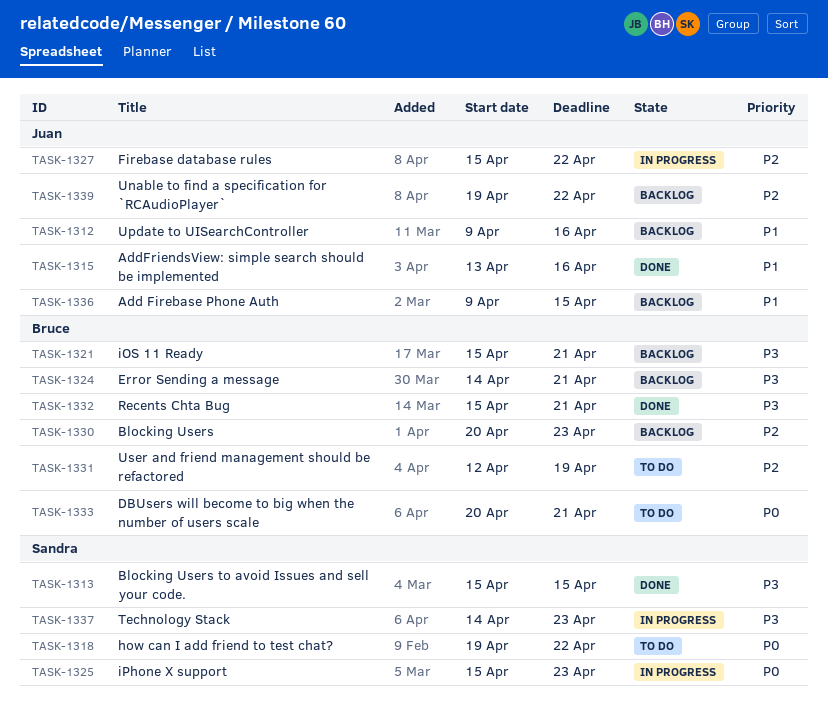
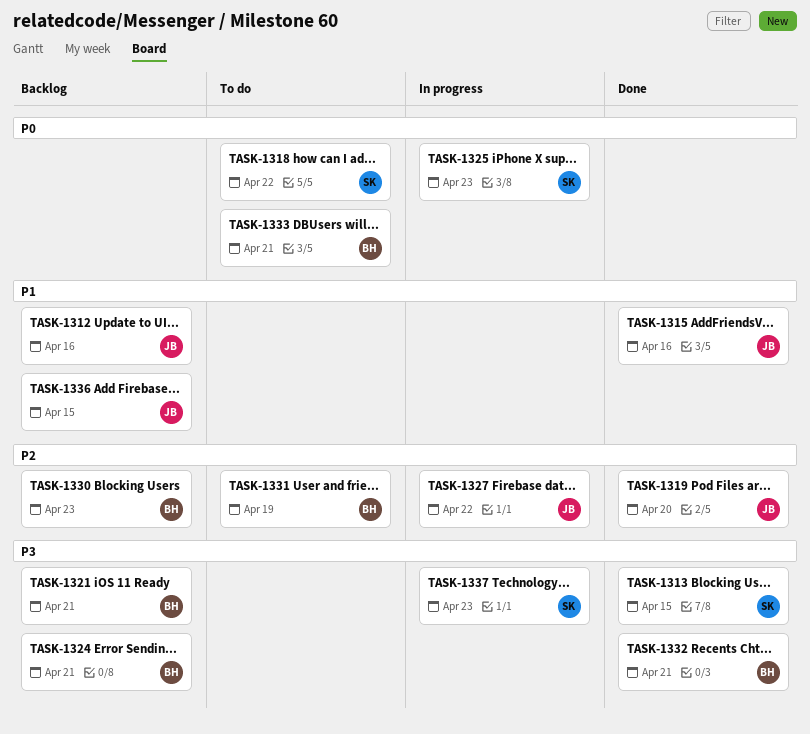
TASK-1319: none -> present
TASK-1339: present -> none

